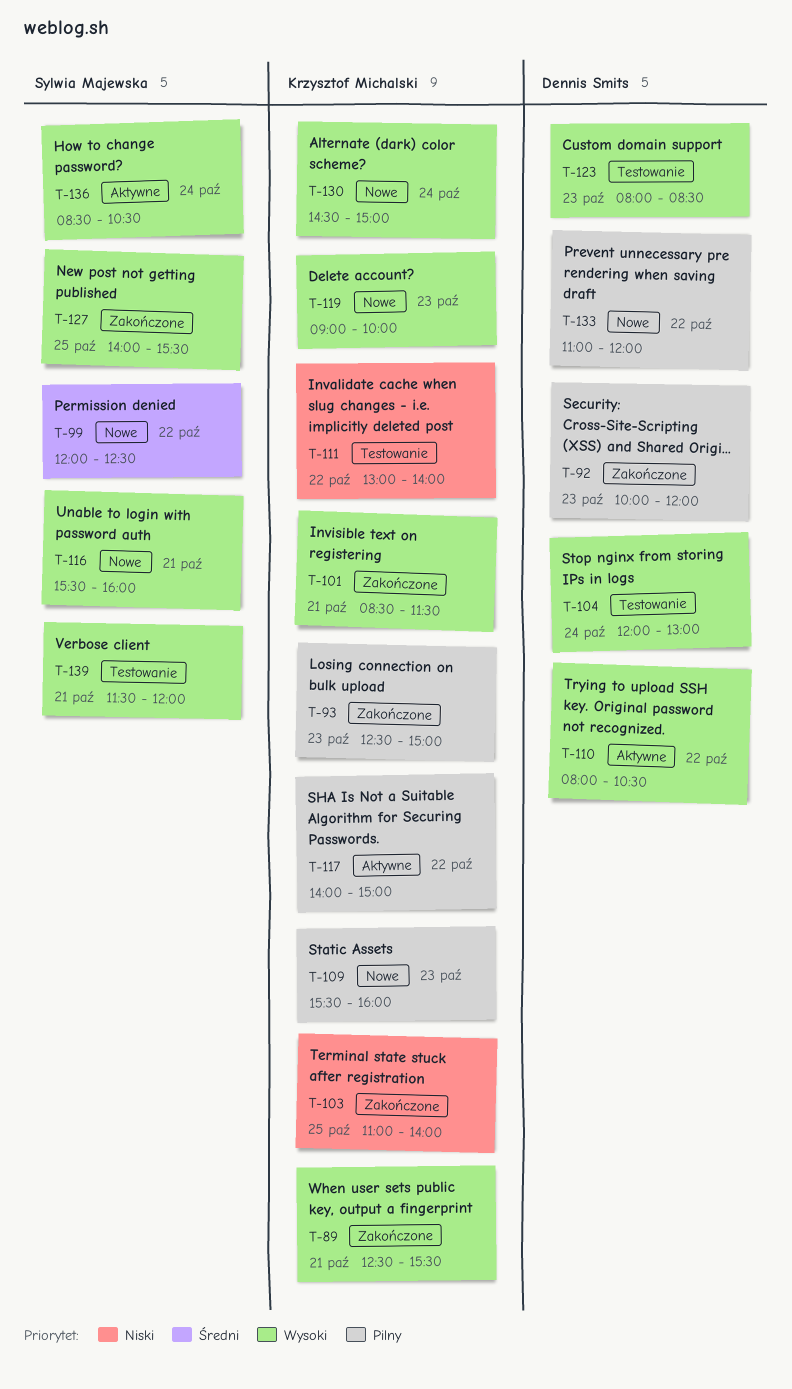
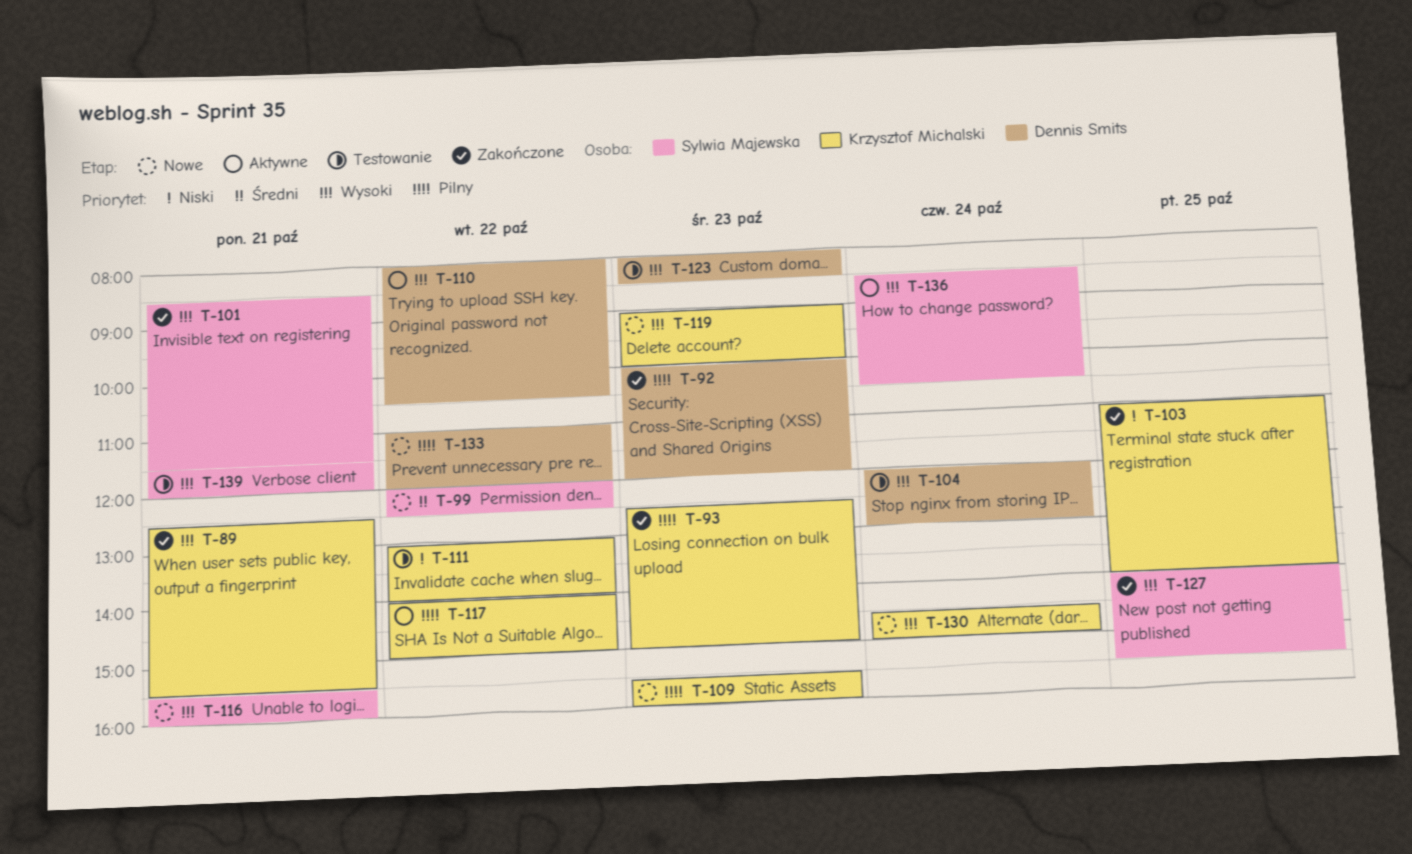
T-101, owner: Krzysztof Michalski -> Sylwia Majewska

